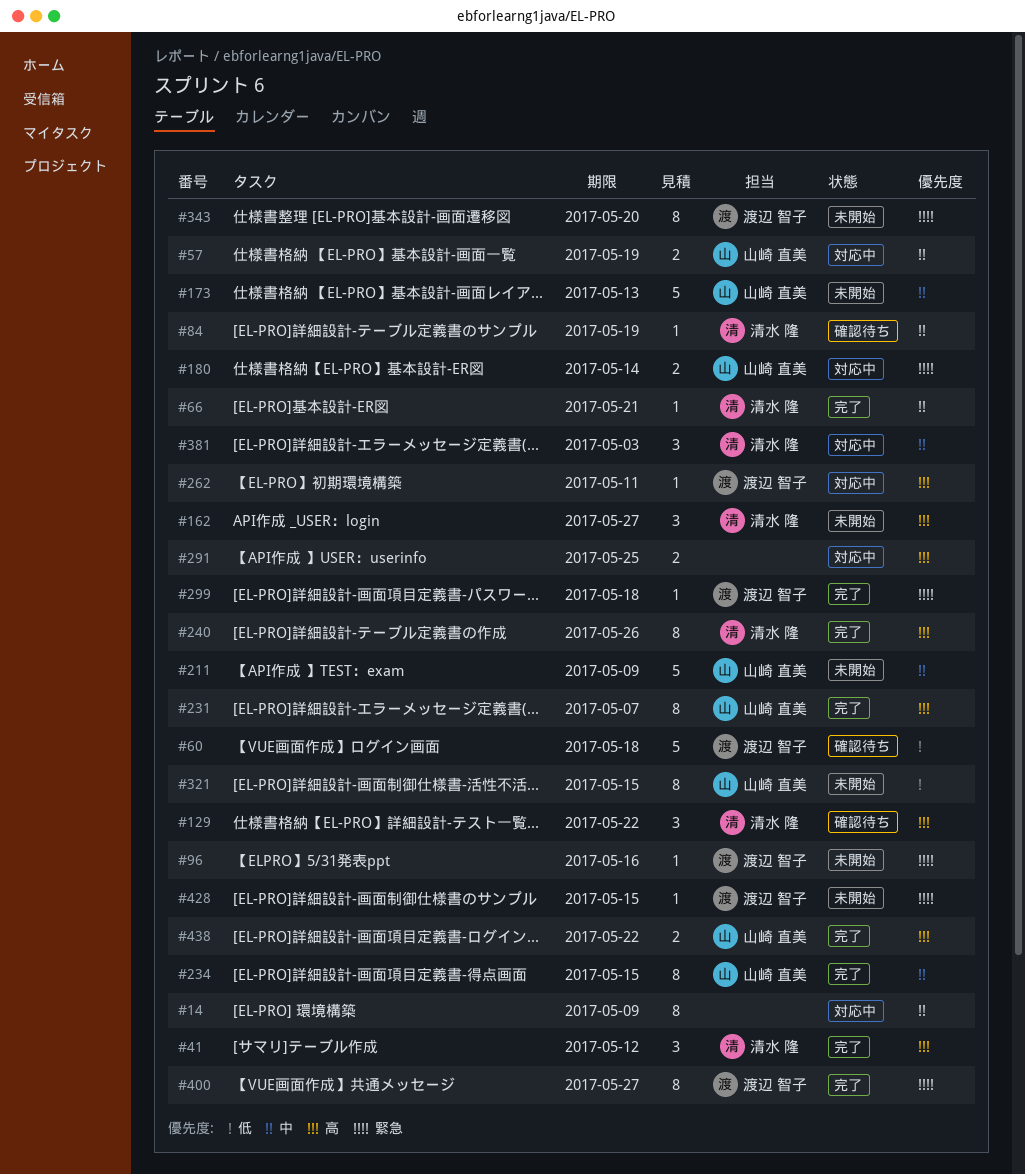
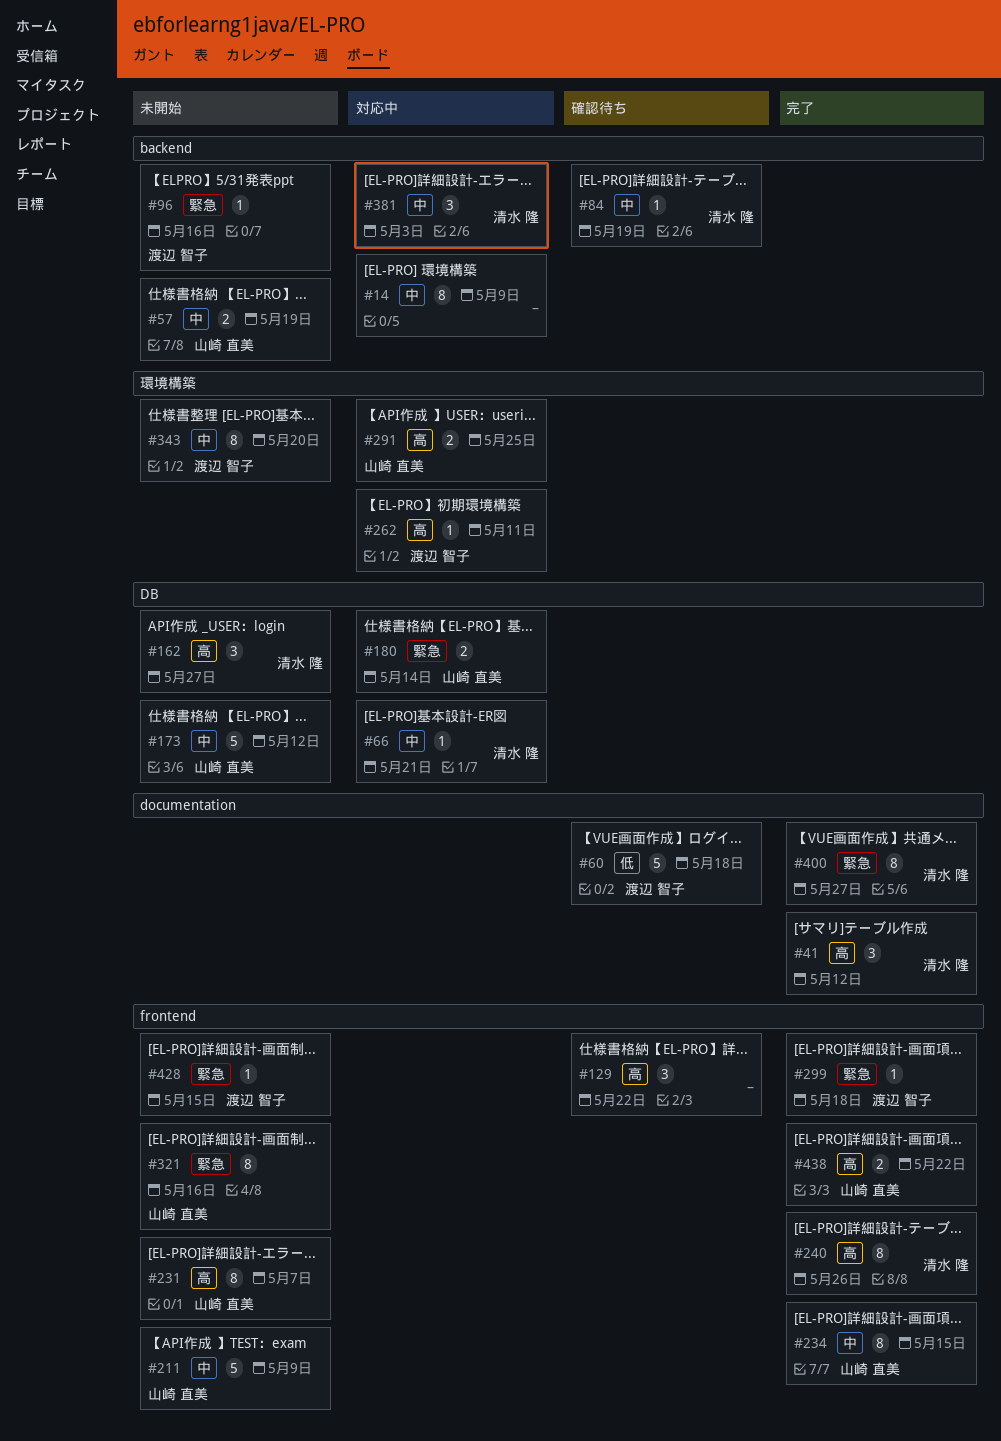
#57, status: 対応中 -> 未開始
#66, status: 完了 -> 対応中
#129, owner: 清水 隆 -> none
#173, due: May 13 -> May 12
#231, status: 完了 -> 未開始
#291, owner: none -> 山崎 直美
#321, priority: 低 -> 緊急
#321, due: May 15 -> May 16
#343, priority: 緊急 -> 中
#400, owner: 渡辺 智子 -> 清水 隆

